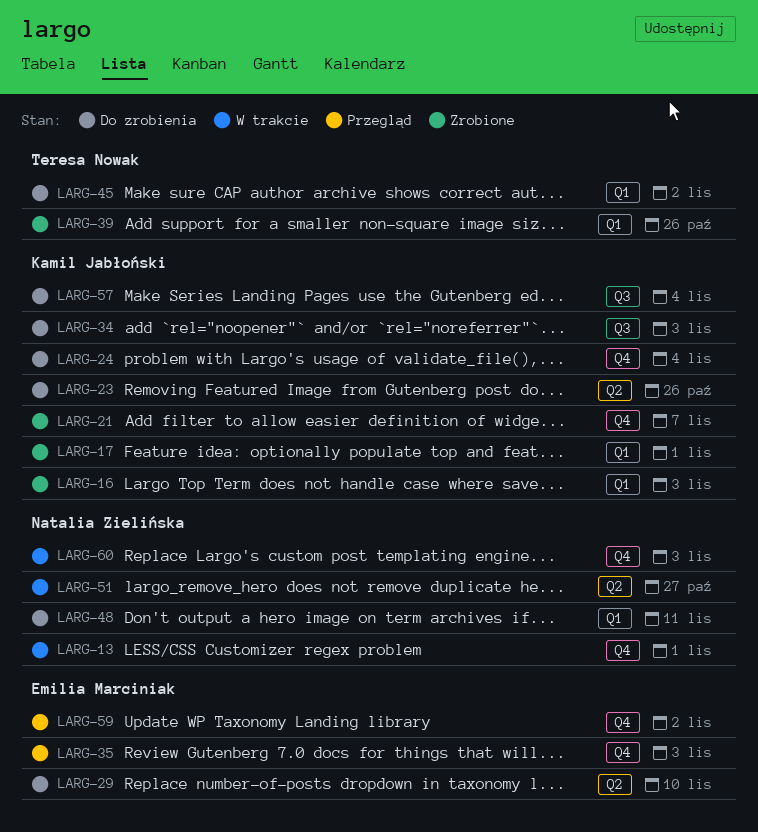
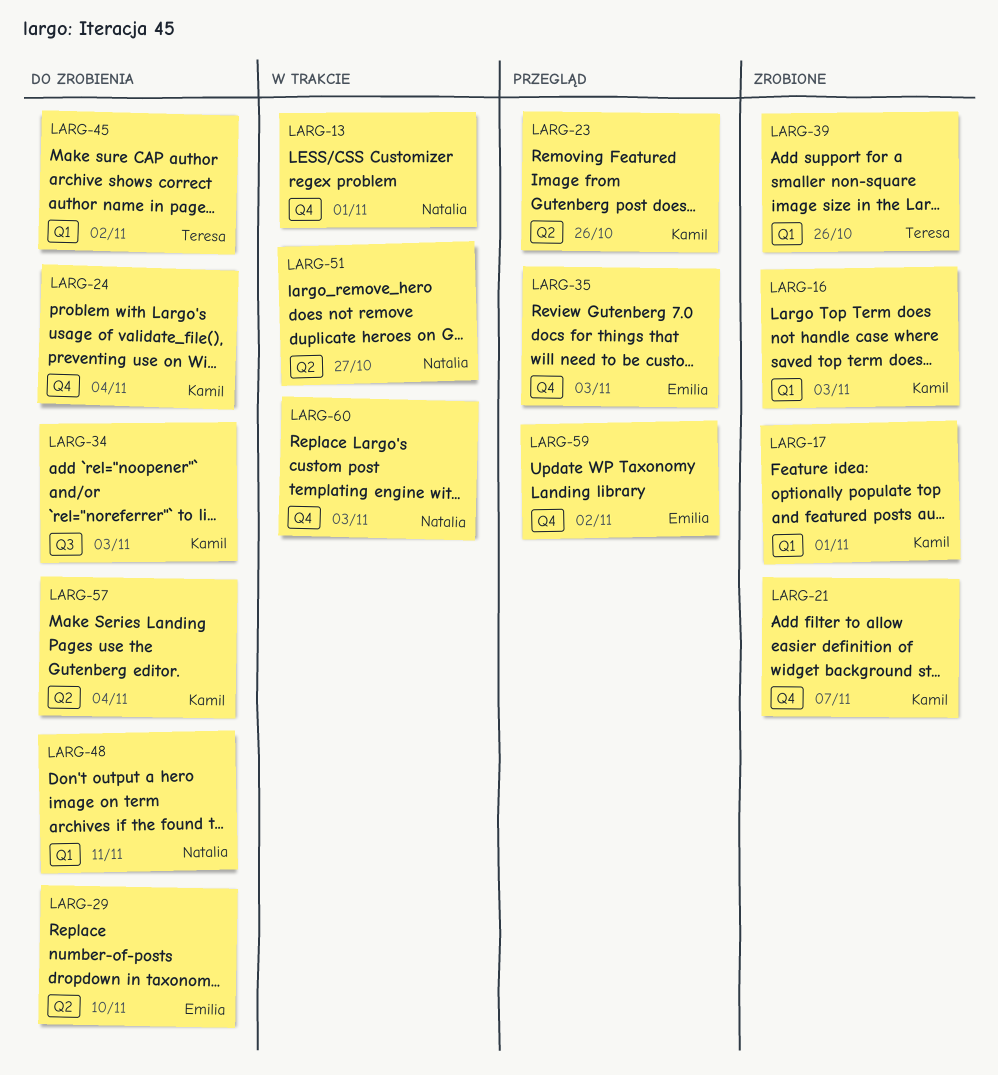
LARG-23, status: Do zrobienia -> Przegląd
LARG-57, label: Q3 -> Q2

